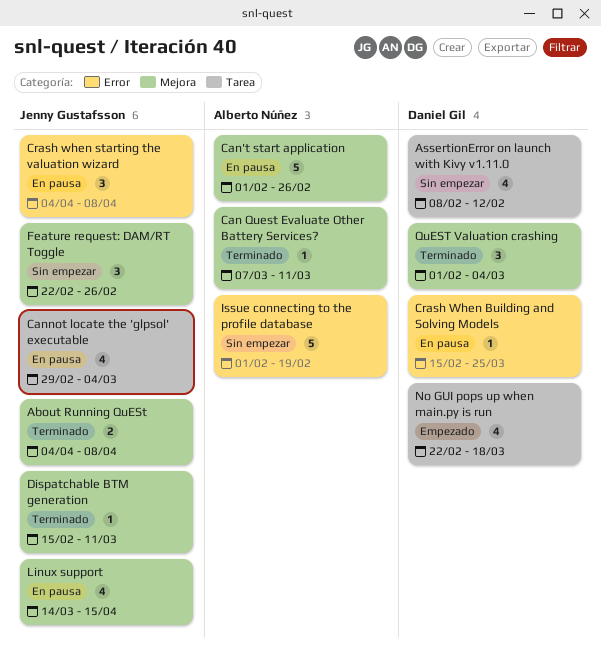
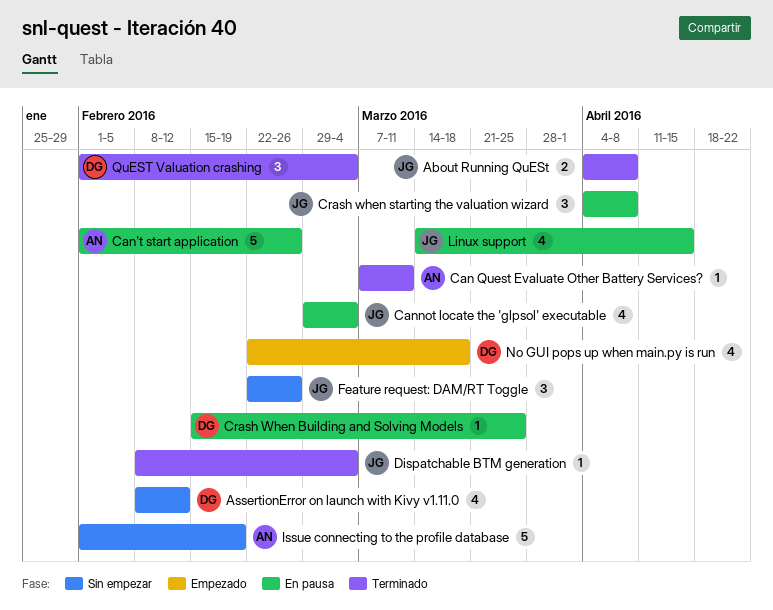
Dispatchable BTM generation, start: Feb 15 -> Feb 8
Dispatchable BTM generation, due: Mar 11 -> Mar 4

